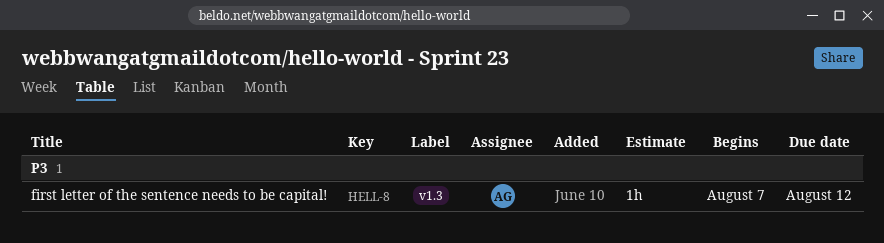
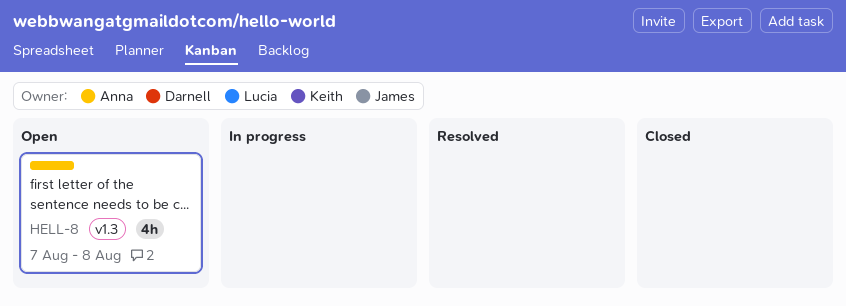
HELL-8, estimate: 1h -> 4h
HELL-8, due: Aug 12 -> Aug 8

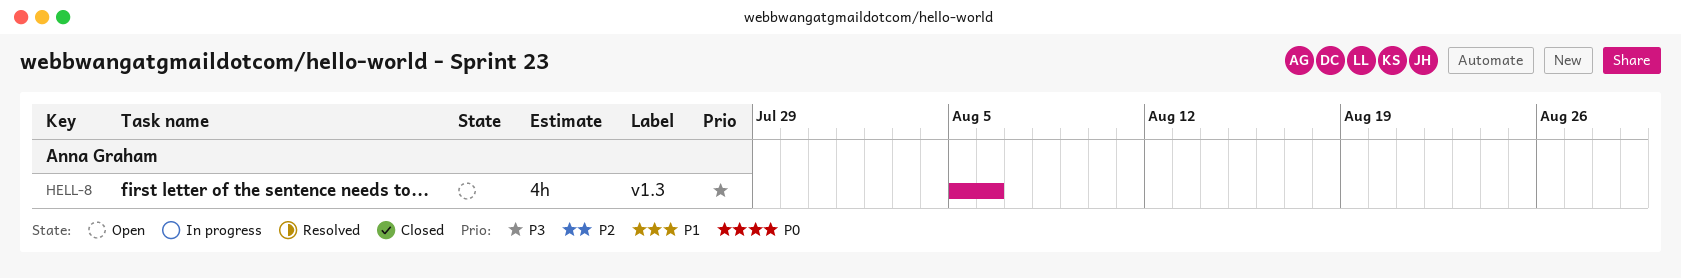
HELL-8, start: Aug 7 -> Aug 5
HELL-8, due: Aug 8 -> Aug 6

